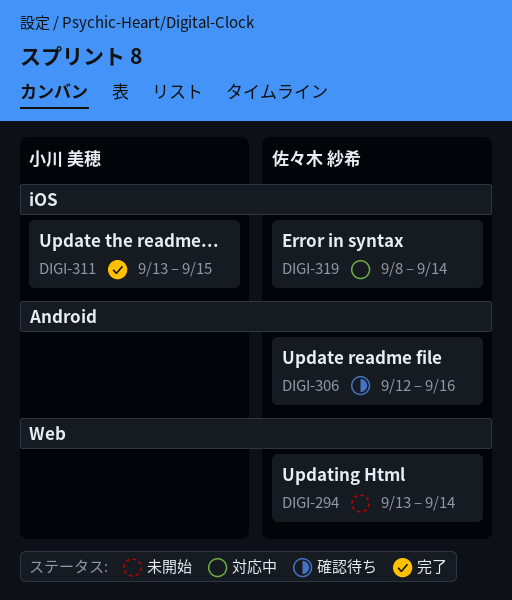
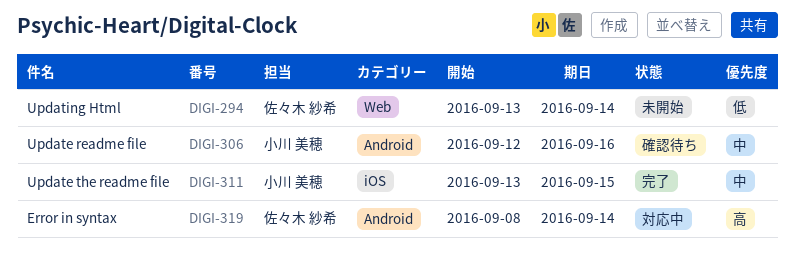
DIGI-306, owner: 佐々木 紗希 -> 小川 美穂
DIGI-319, label: iOS -> Android

